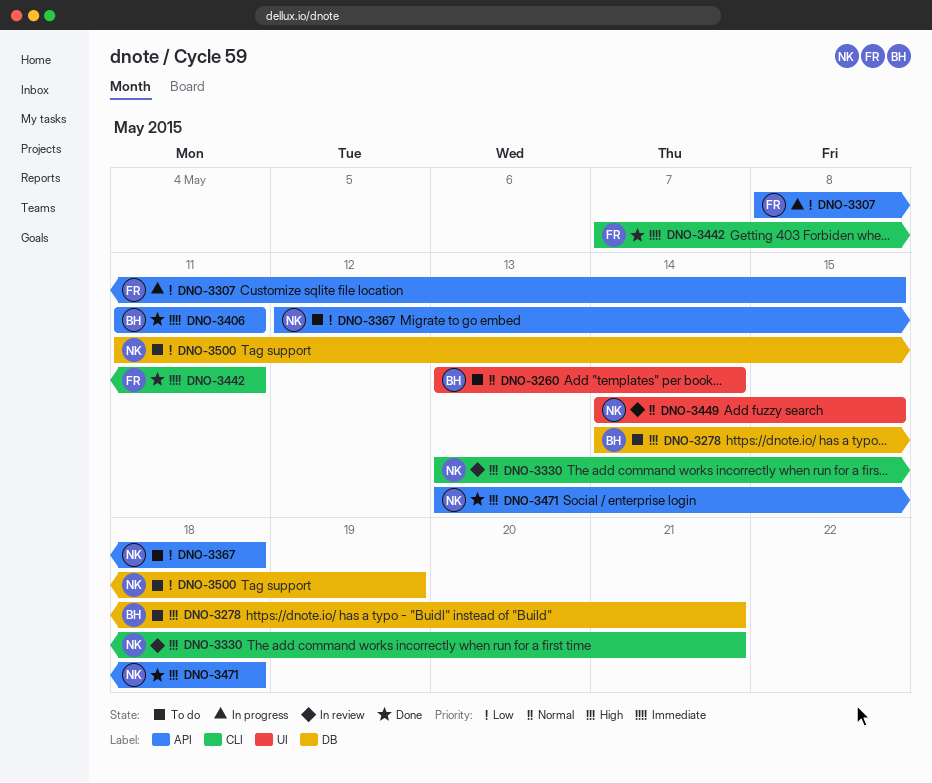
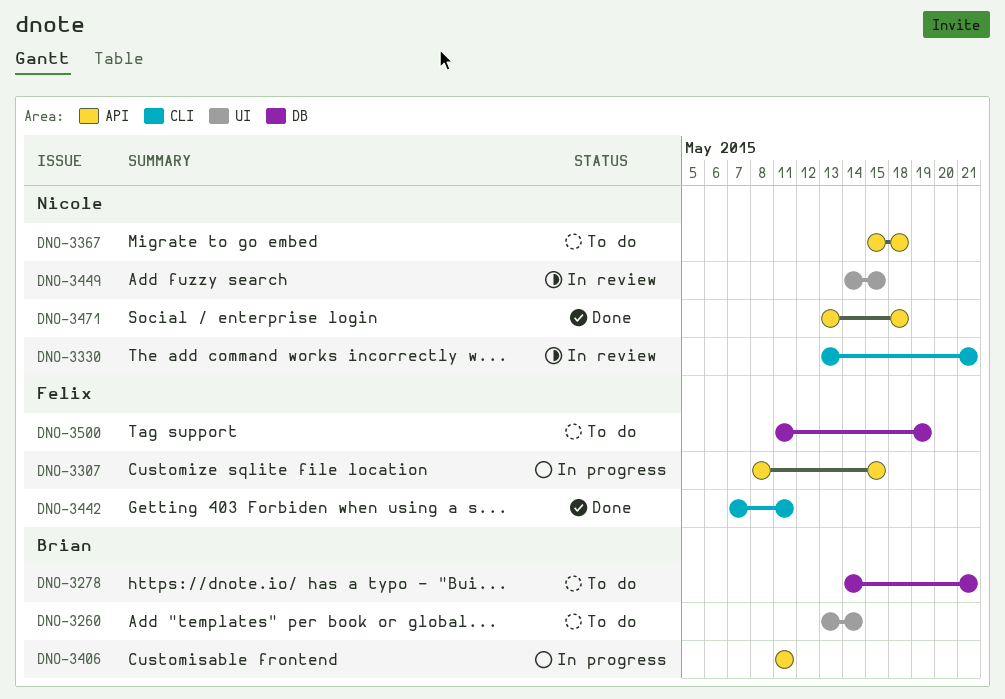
DNO-3367, start: May 12 -> May 15
DNO-3406, status: Done -> In progress
DNO-3500, owner: Nicole -> Felix

